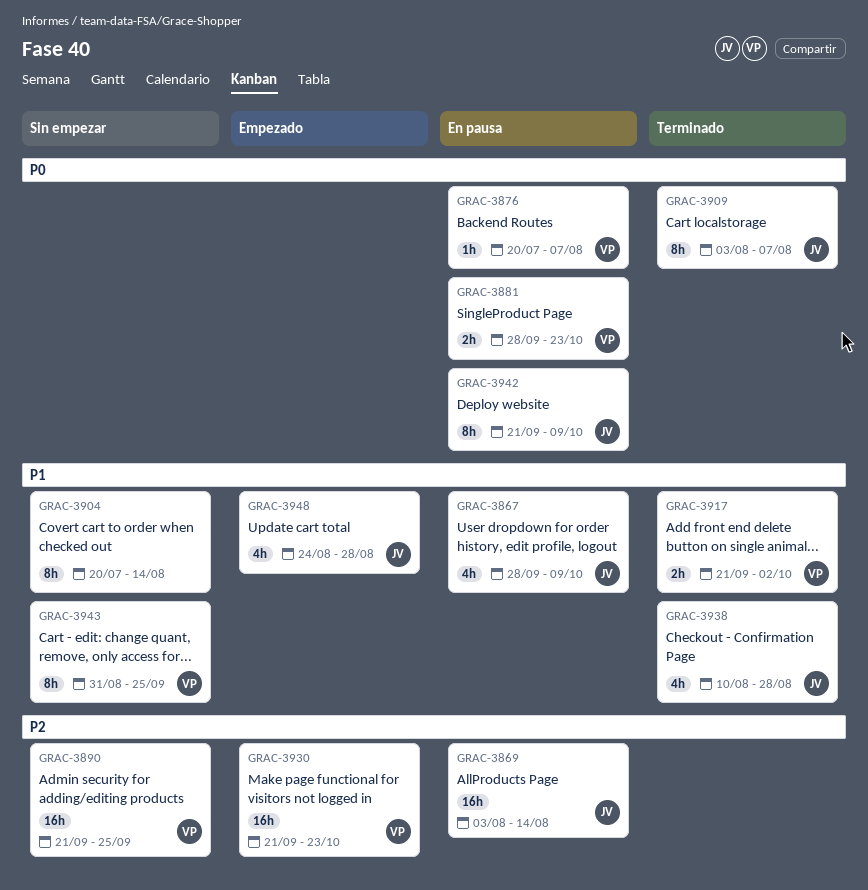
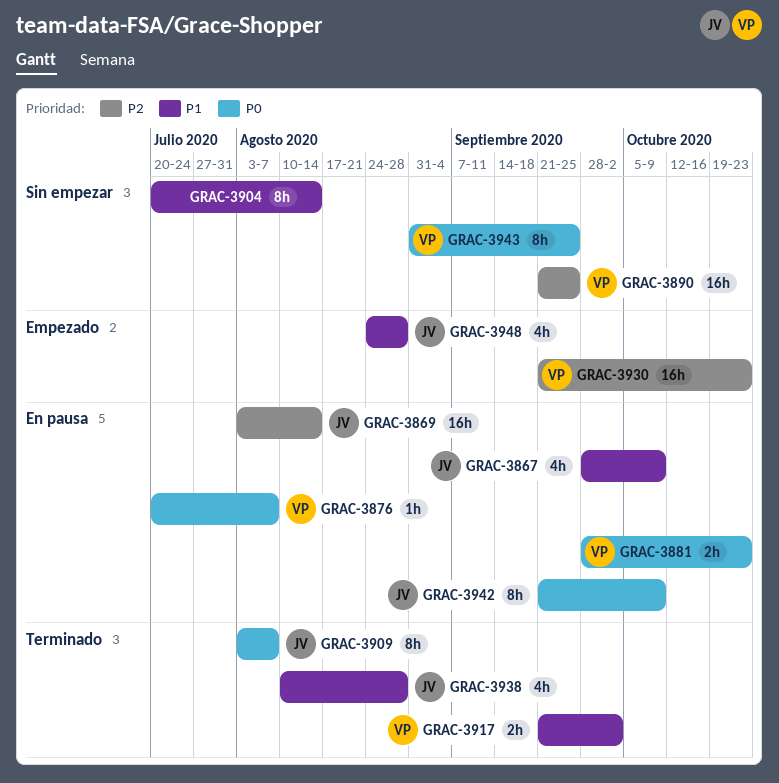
GRAC-3943, priority: P1 -> P0

